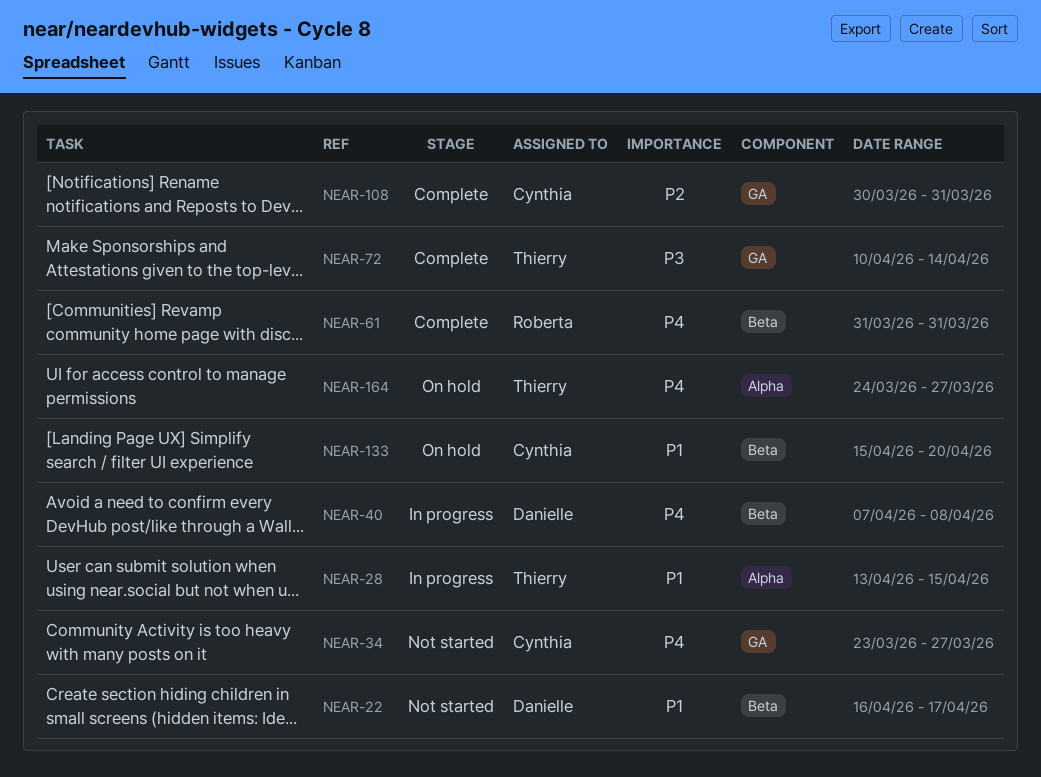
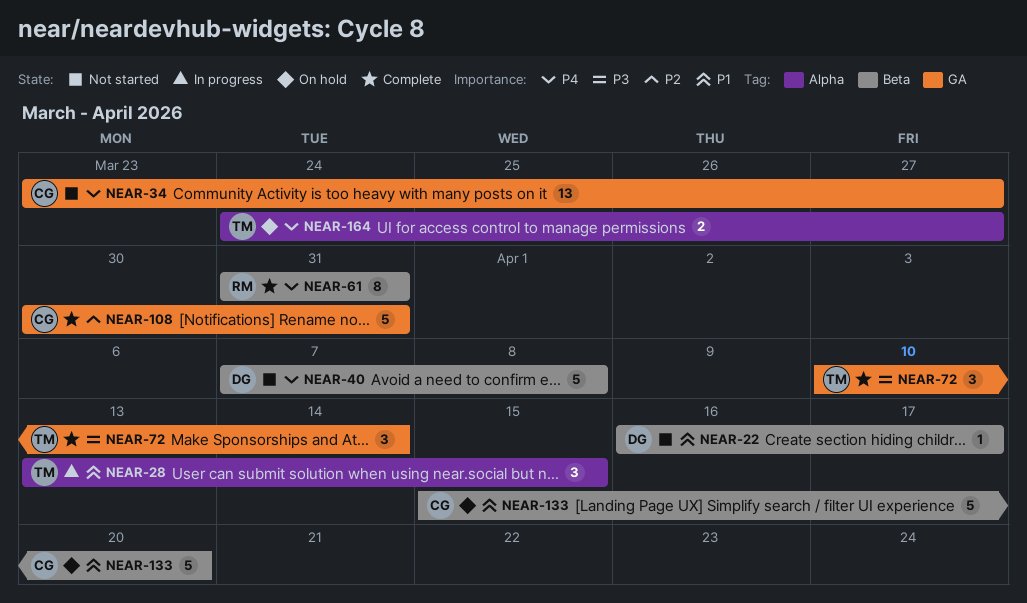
NEAR-40, status: In progress -> Not started

